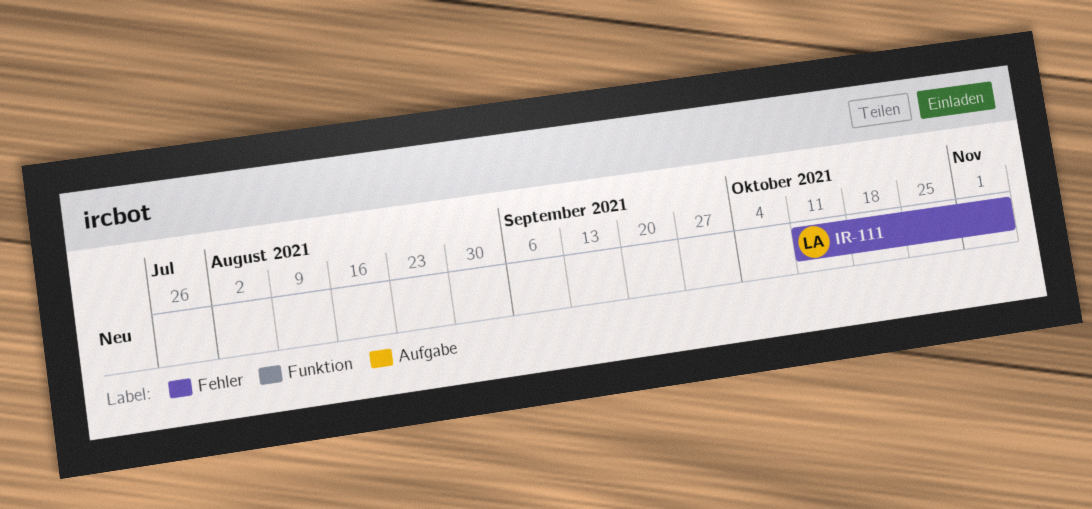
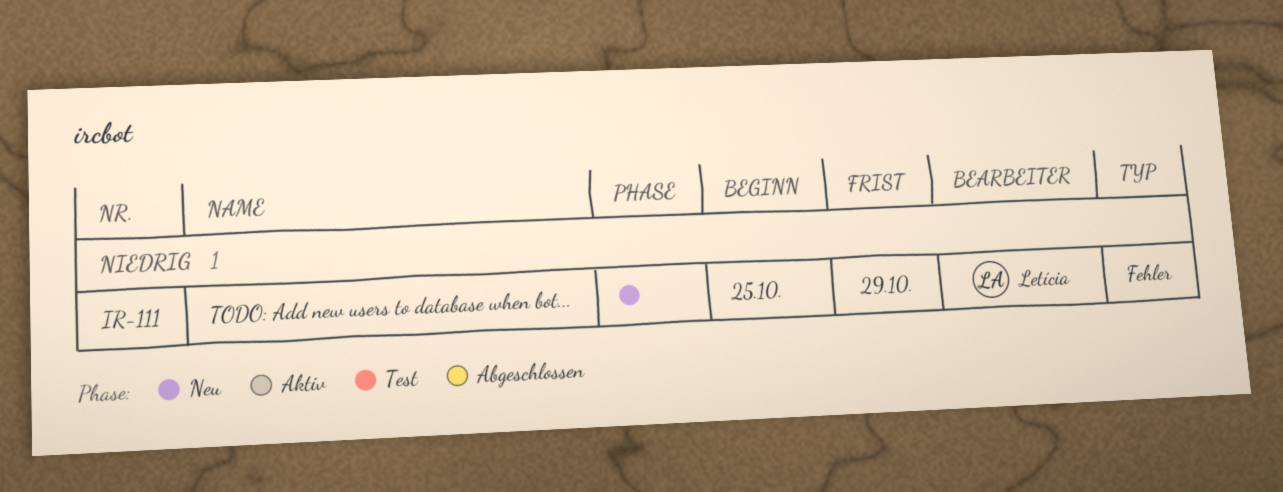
IR-111, start: Oct 11 -> Oct 25
IR-111, due: Nov 5 -> Oct 29

